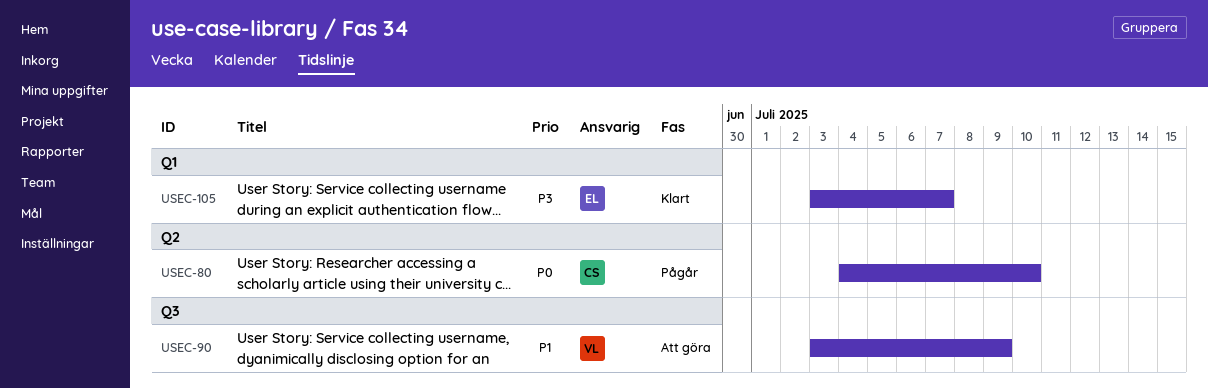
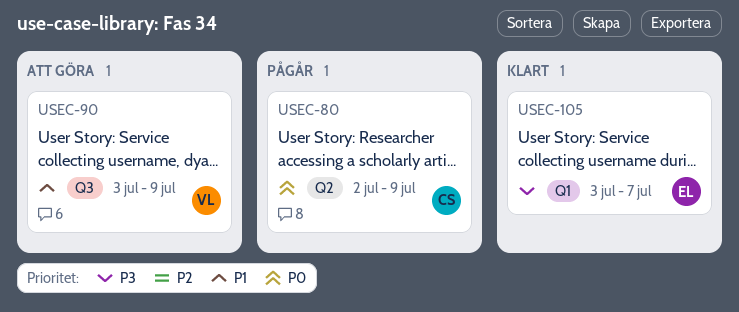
USEC-80, start: Jul 4 -> Jul 2
USEC-80, due: Jul 10 -> Jul 9

